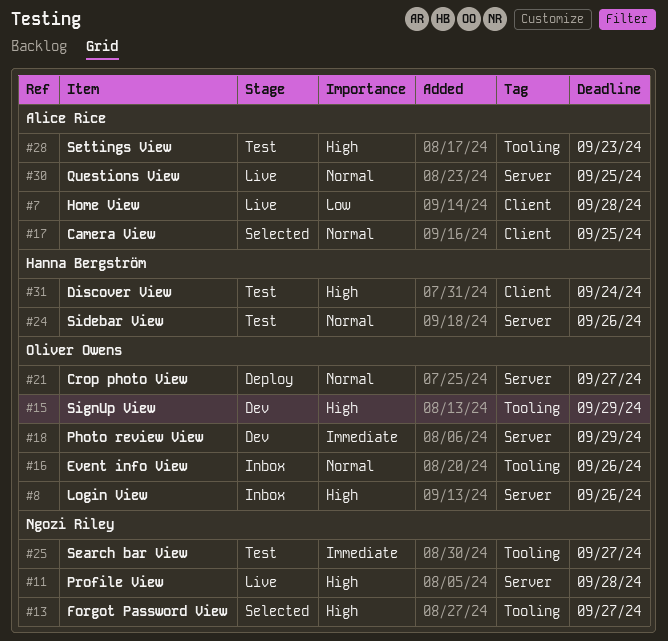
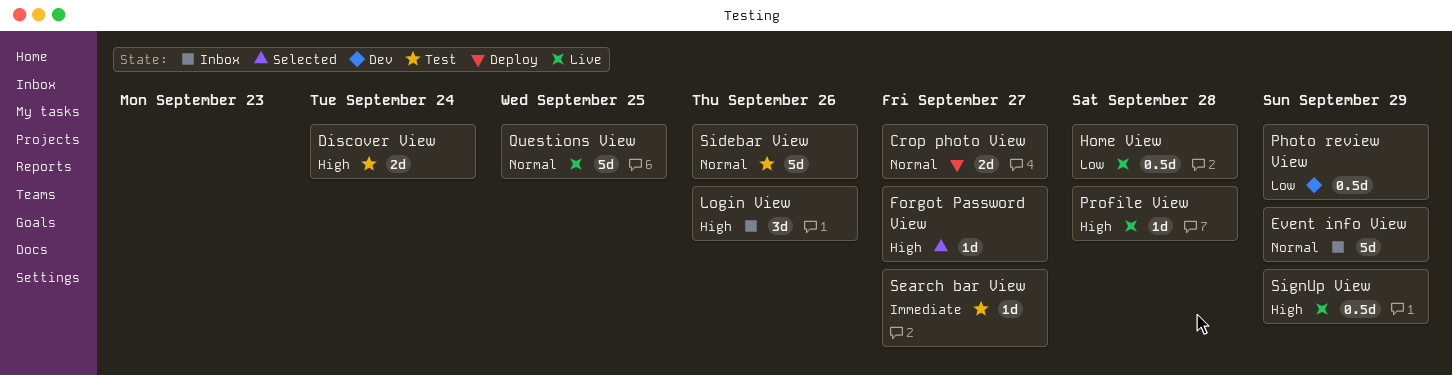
Camera View: present -> none
Event info View, due: Sep 26 -> Sep 29
Photo review View, priority: Immediate -> Low
Settings View: present -> none
SignUp View, status: Dev -> Live

